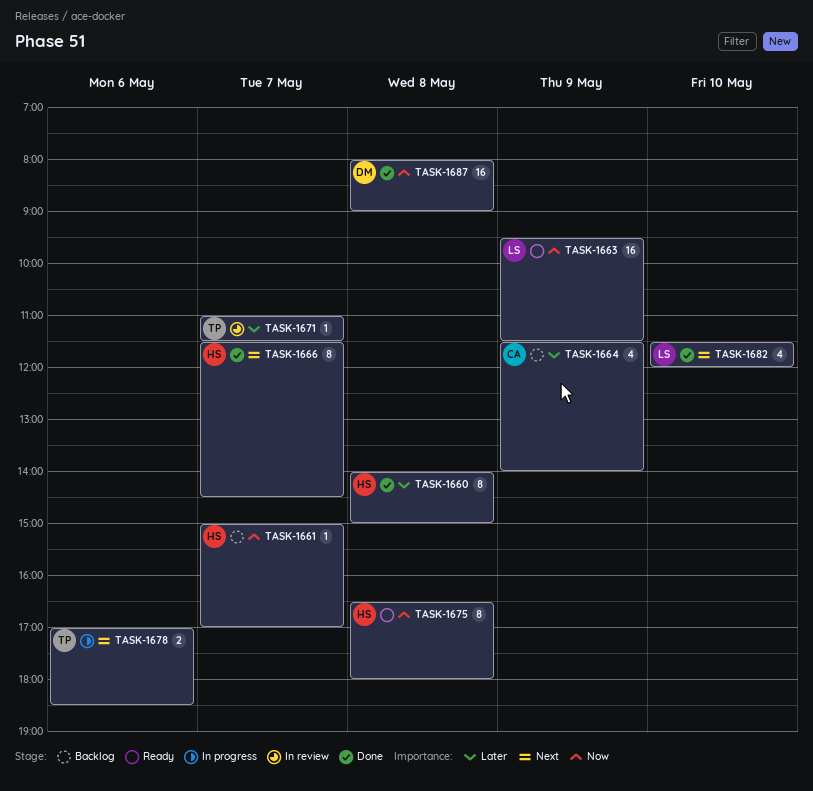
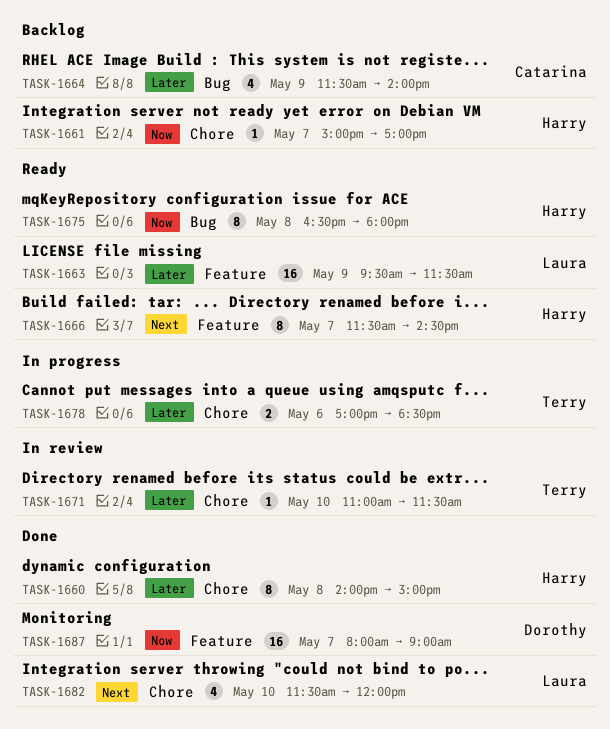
TASK-1663, priority: Now -> Later
TASK-1666, status: Done -> Ready
TASK-1671, day: May 7 -> May 10
TASK-1678, priority: Next -> Later
TASK-1687, day: May 8 -> May 7

